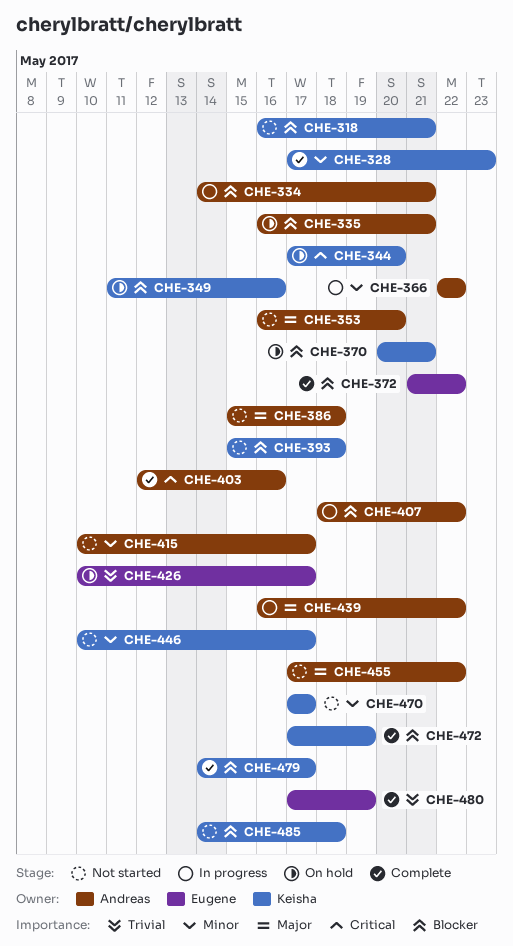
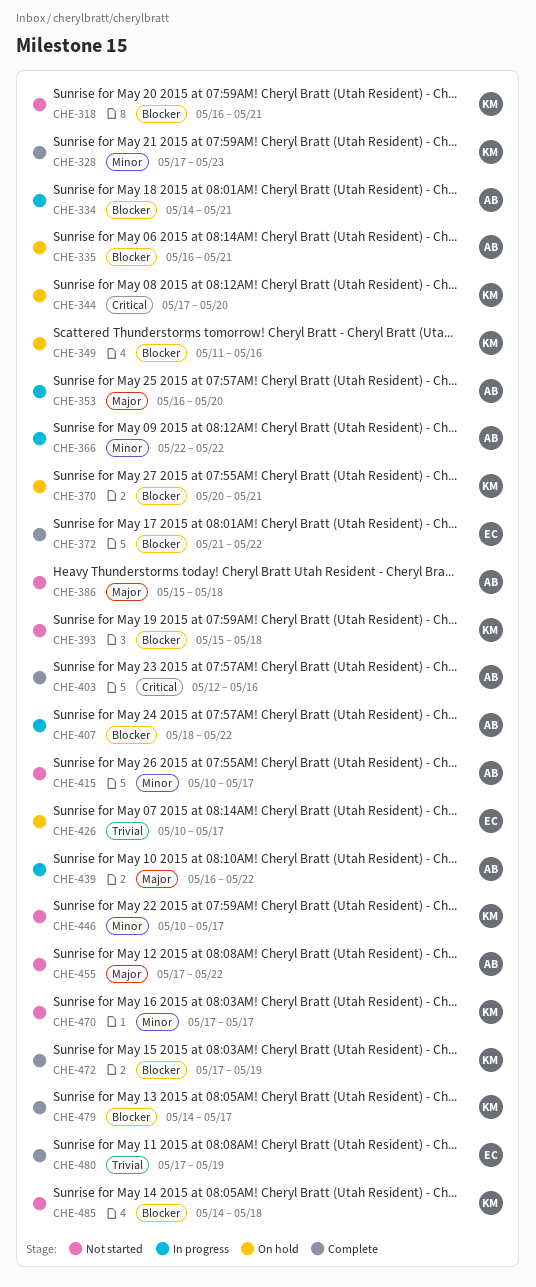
CHE-353, status: Not started -> In progress

